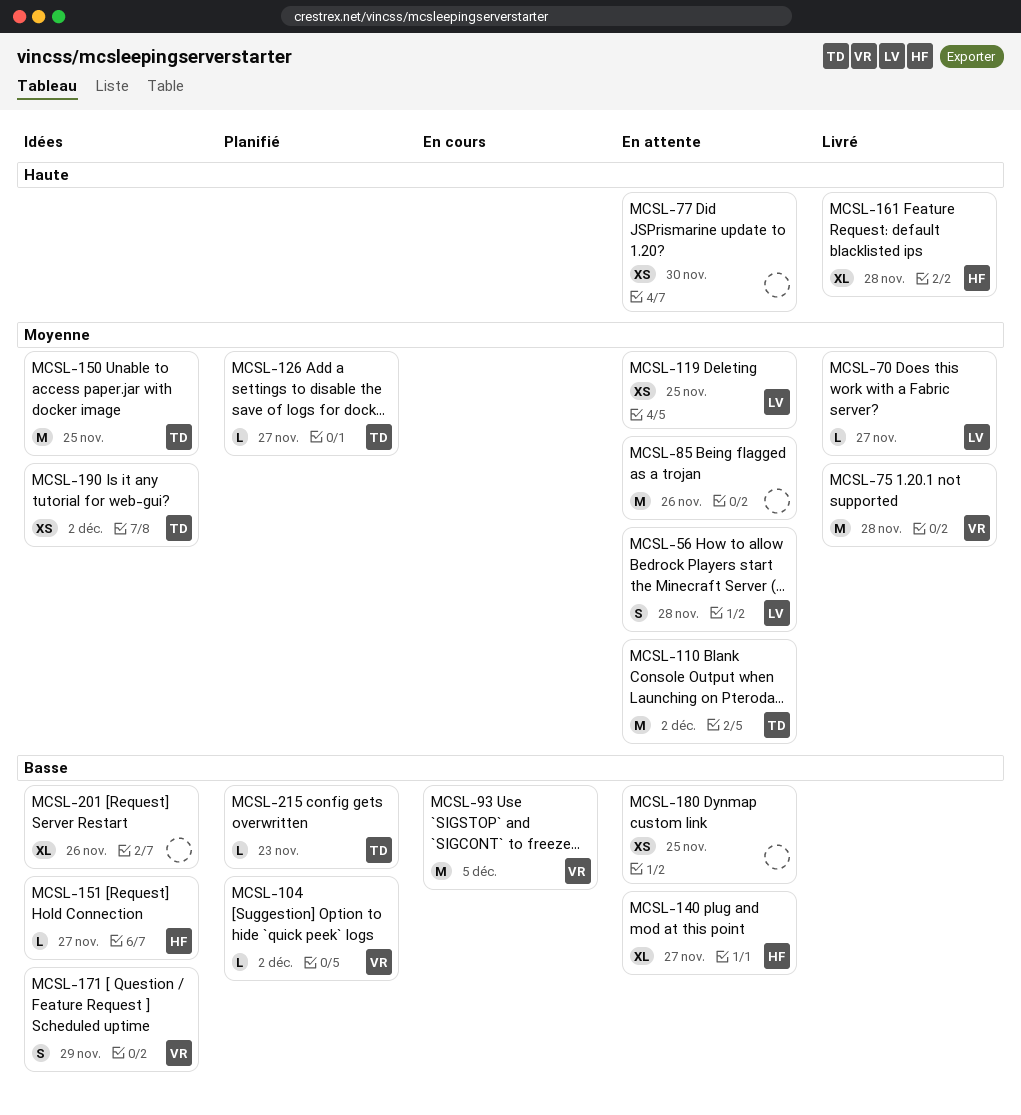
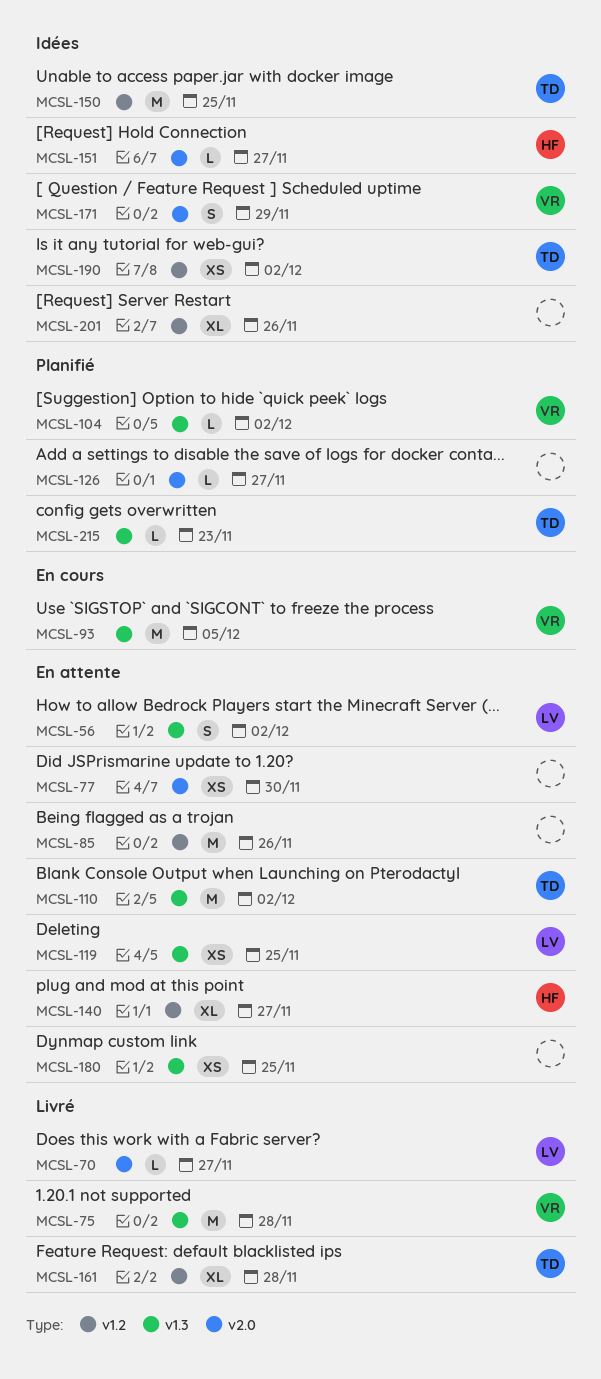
MCSL-56, due: Nov 28 -> Dec 2
MCSL-126, owner: TD -> none
MCSL-161, owner: HF -> TD

